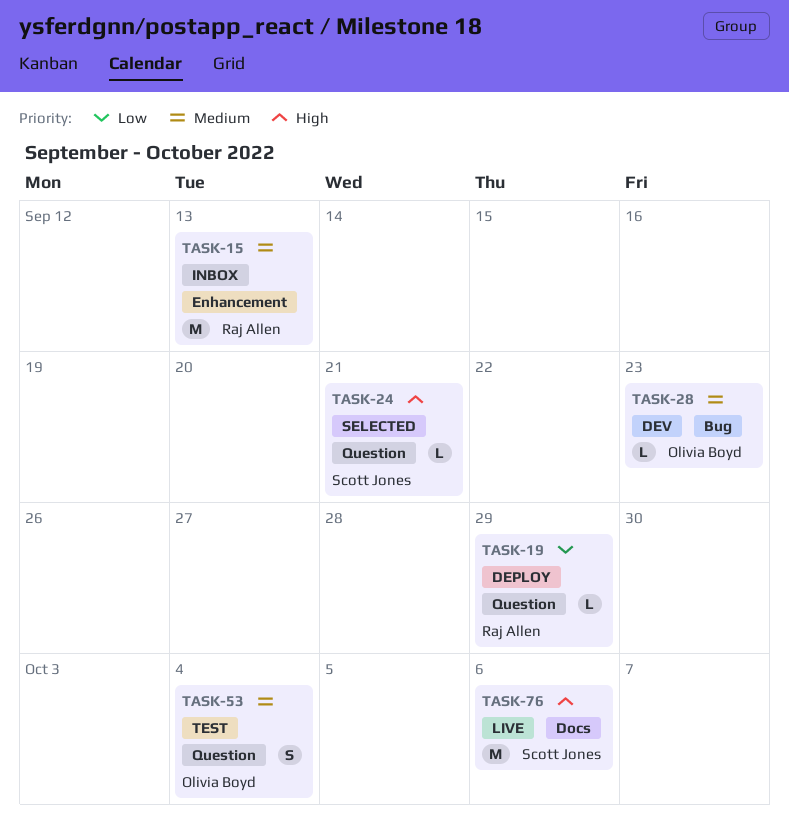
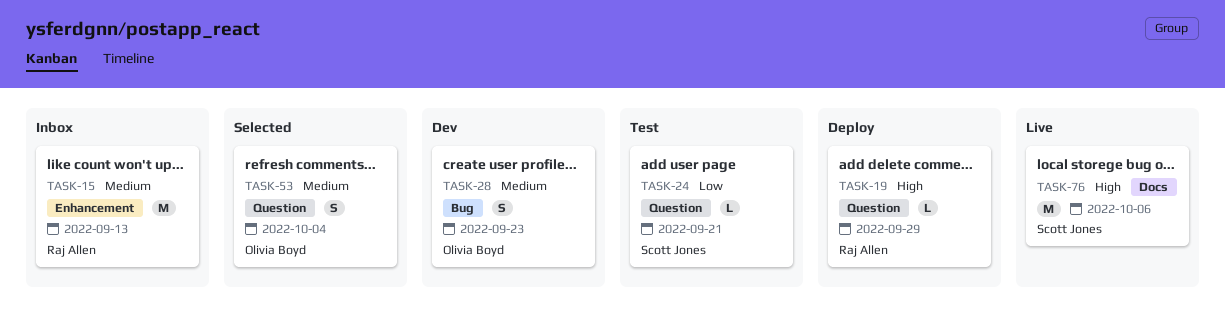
TASK-19, priority: Low -> High
TASK-24, status: Selected -> Test
TASK-24, priority: High -> Low
TASK-28, estimate: L -> S
TASK-53, status: Test -> Selected

